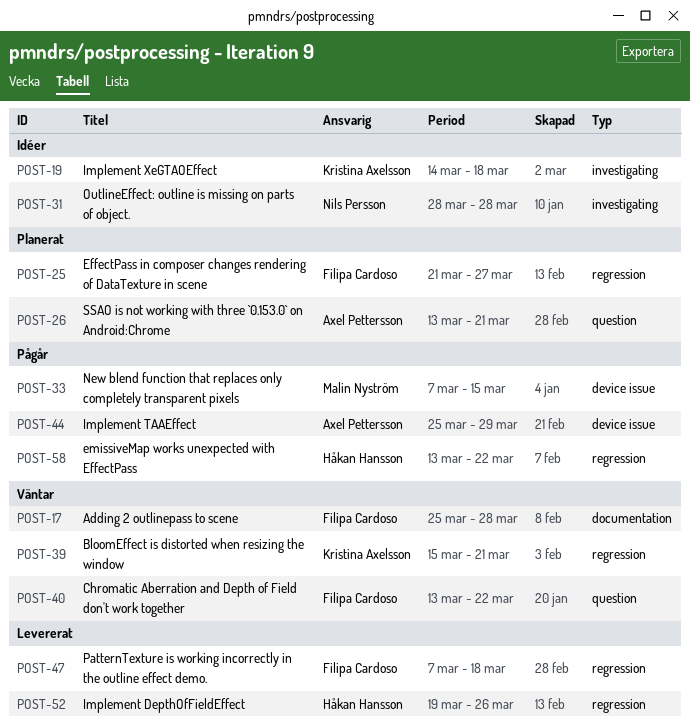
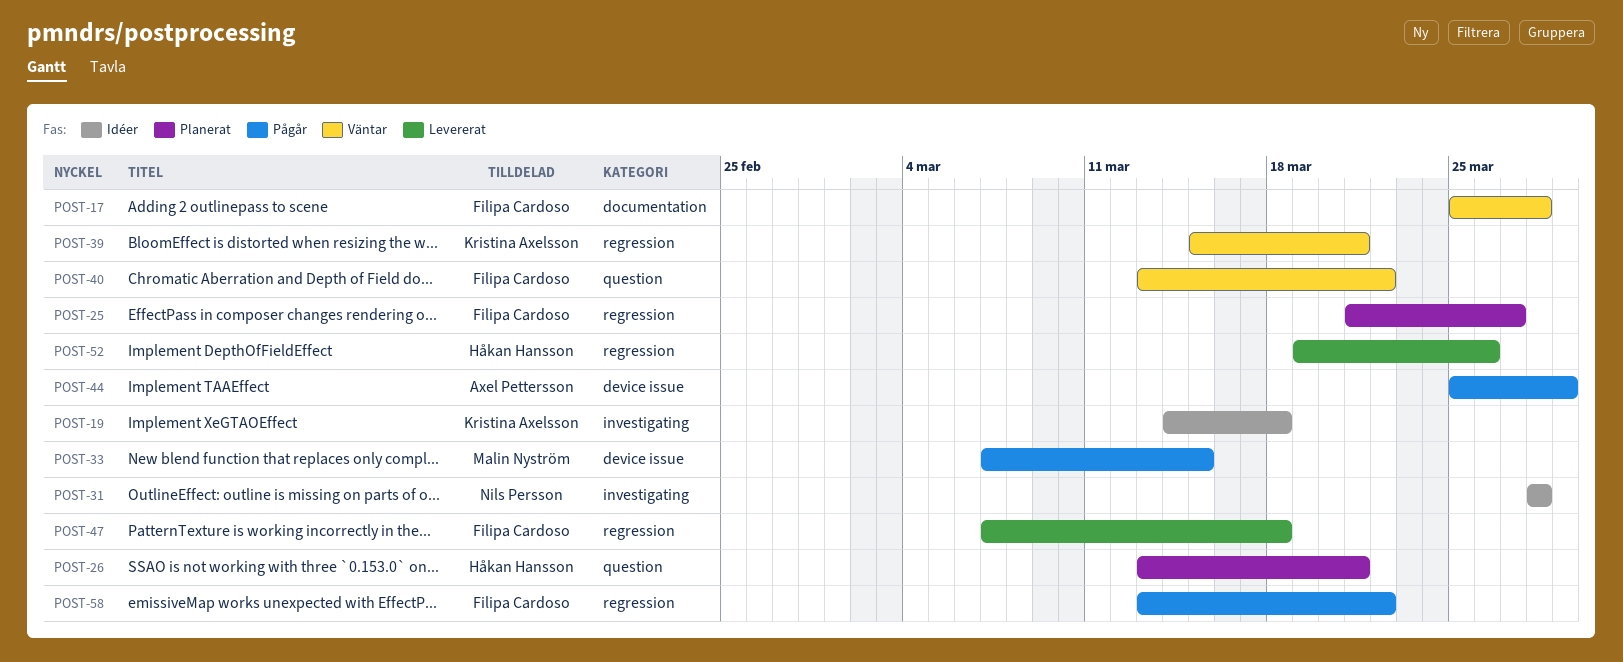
POST-26, owner: Axel Pettersson -> Håkan Hansson
POST-58, owner: Håkan Hansson -> Filipa Cardoso

